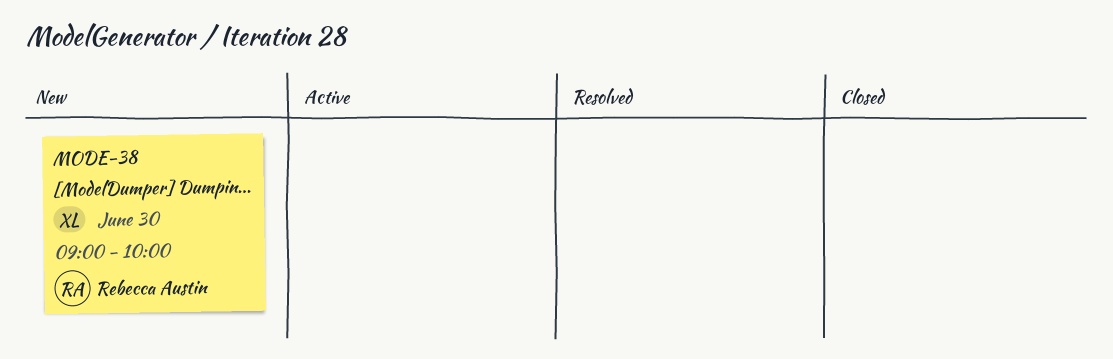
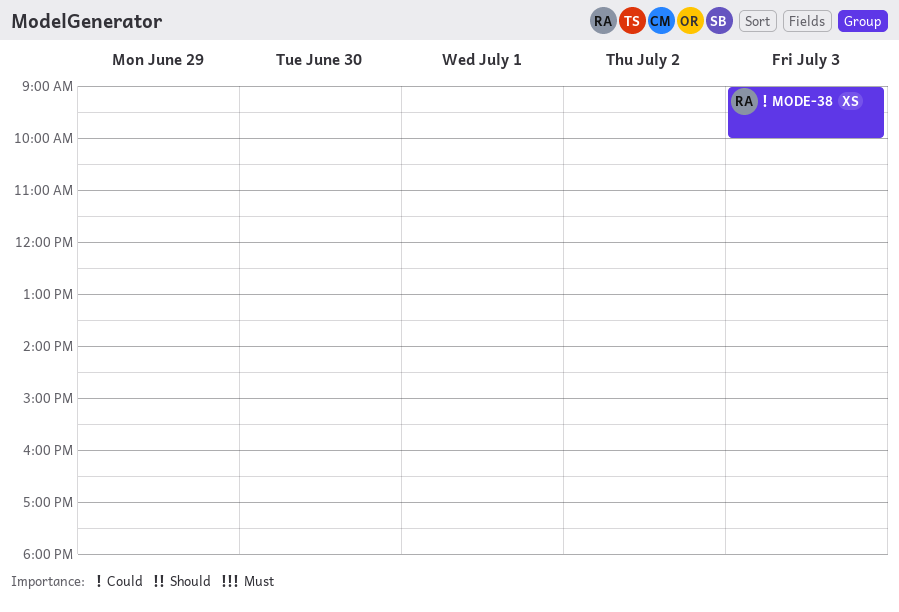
MODE-38, estimate: XL -> XS
MODE-38, day: Jun 30 -> Jul 3

